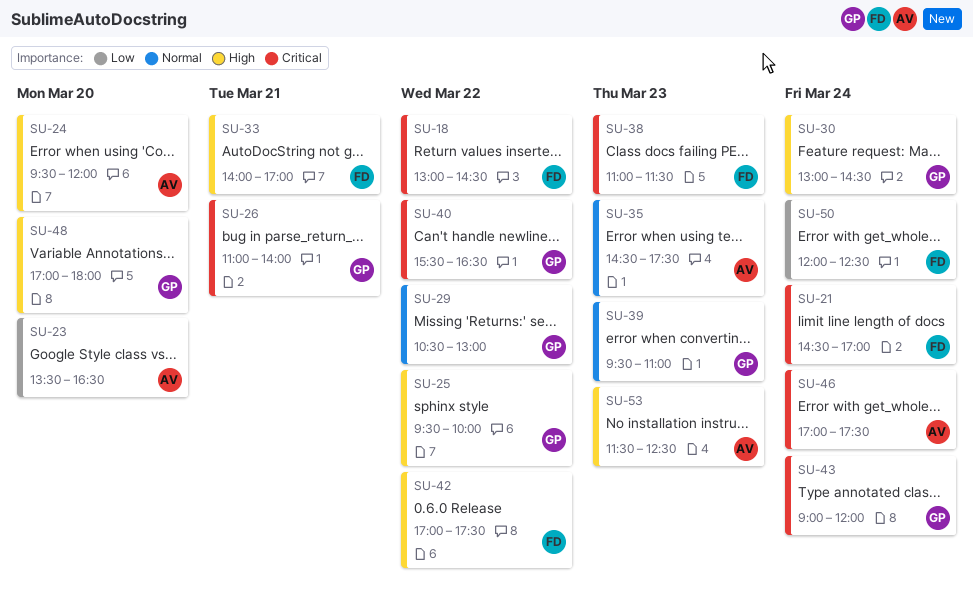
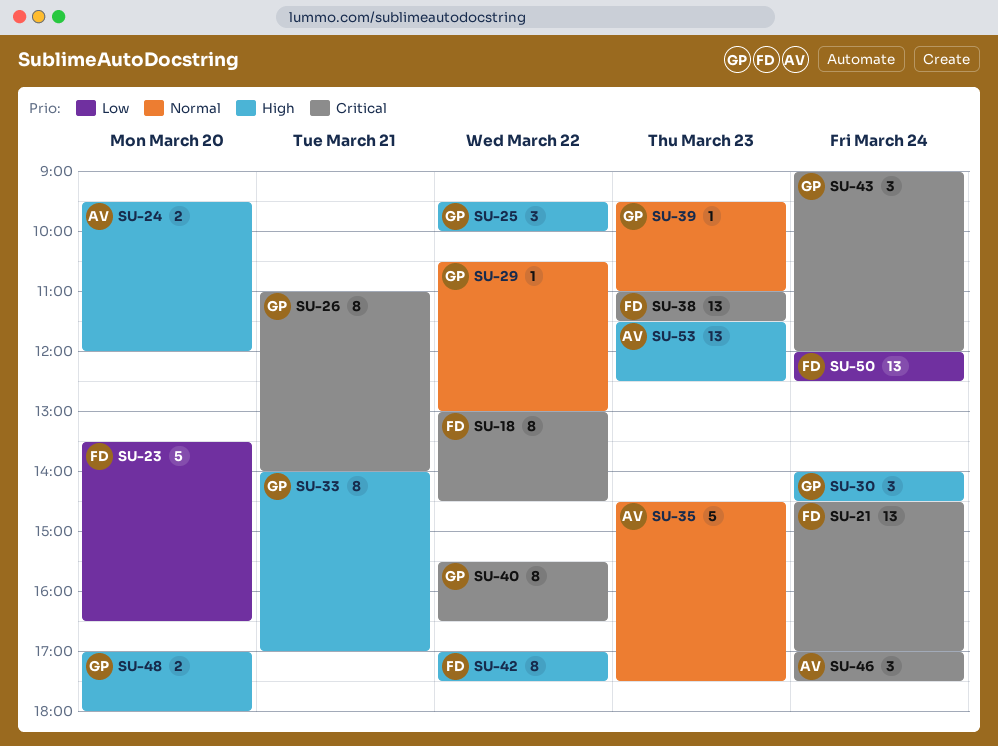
SU-23, owner: AV -> FD
SU-30, begins: 13:00 -> 14:00
SU-33, owner: FD -> GP

